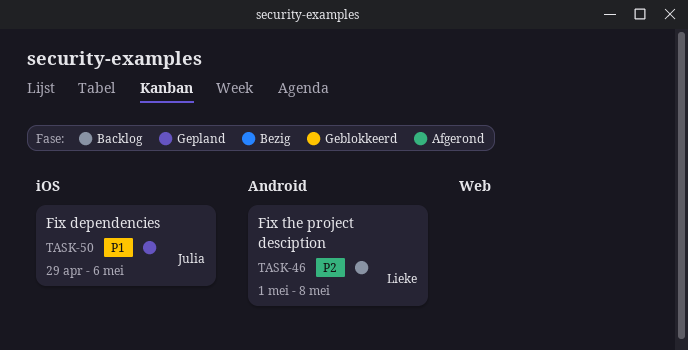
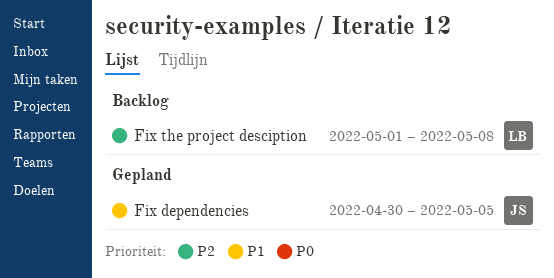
Fix dependencies, start: Apr 29 -> Apr 30
Fix dependencies, due: May 6 -> May 5

